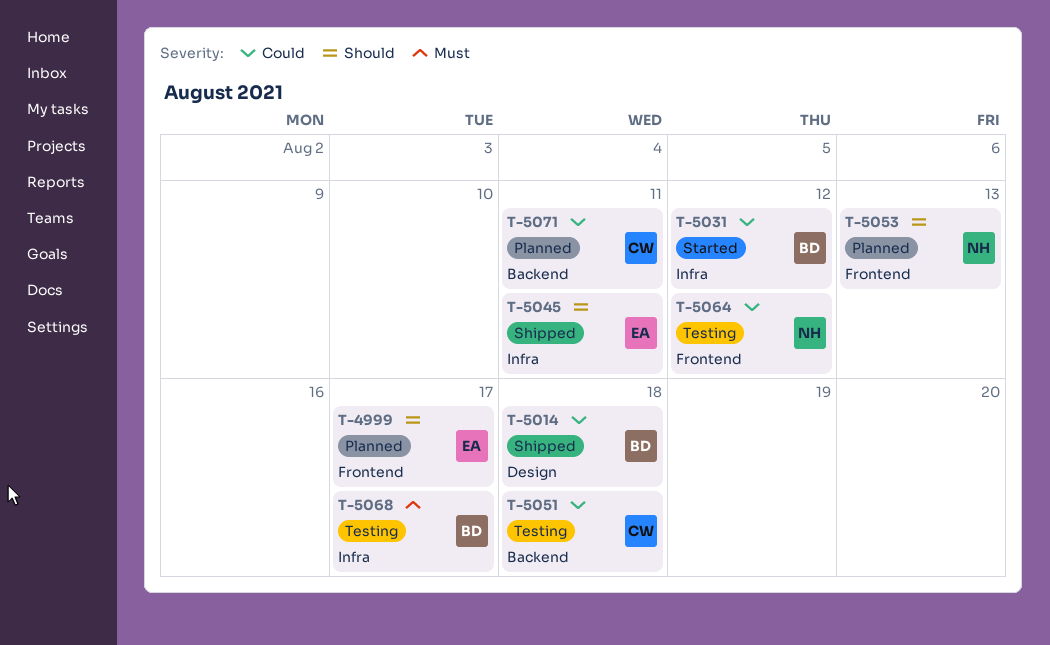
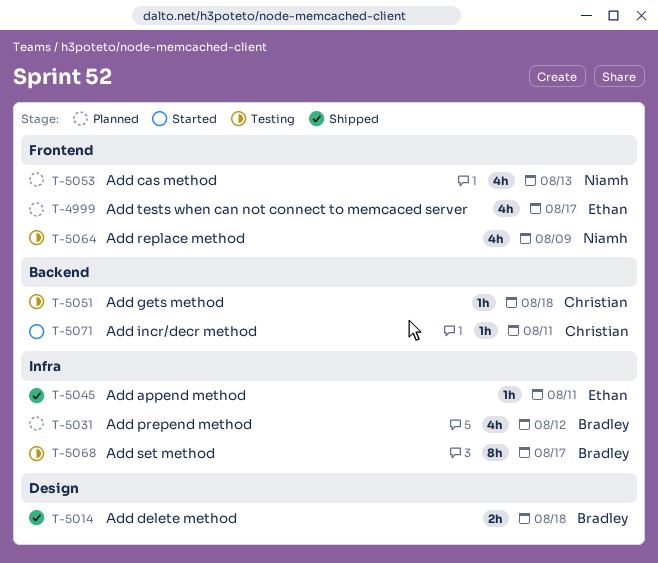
T-5031, status: Started -> Planned
T-5064, due: Aug 12 -> Aug 9
T-5071, status: Planned -> Started

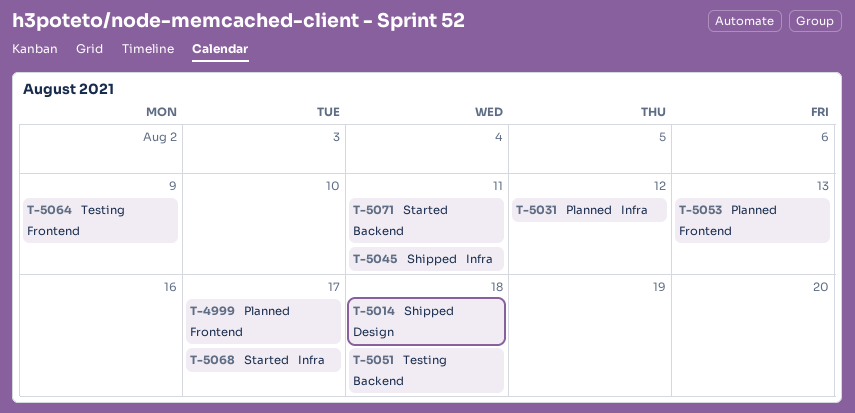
T-5068, status: Testing -> Started

